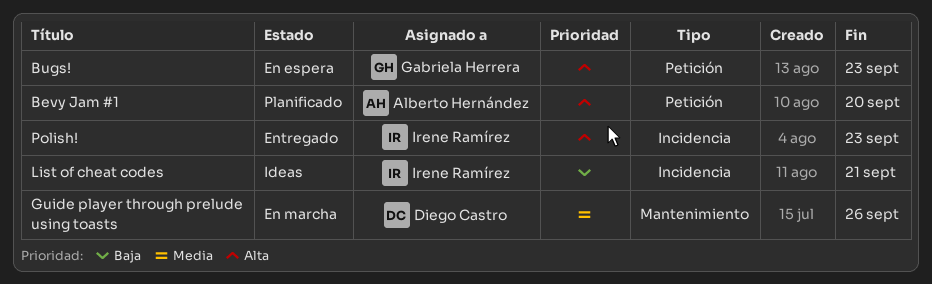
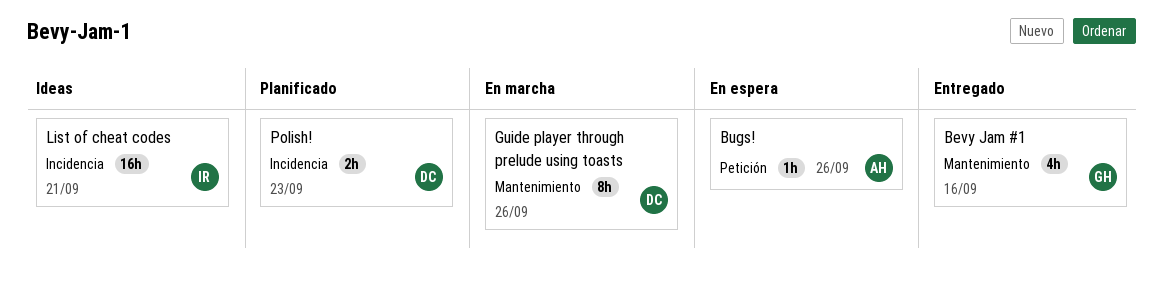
Bevy Jam #1, status: Planificado -> Entregado
Bevy Jam #1, owner: Alberto Hernández -> Gabriela Herrera
Bevy Jam #1, label: Petición -> Mantenimiento
Bevy Jam #1, due: Sep 20 -> Sep 16
Bugs!, owner: Gabriela Herrera -> Alberto Hernández
Bugs!, due: Sep 23 -> Sep 26
Polish!, status: Entregado -> Planificado
Polish!, owner: Irene Ramírez -> Diego Castro

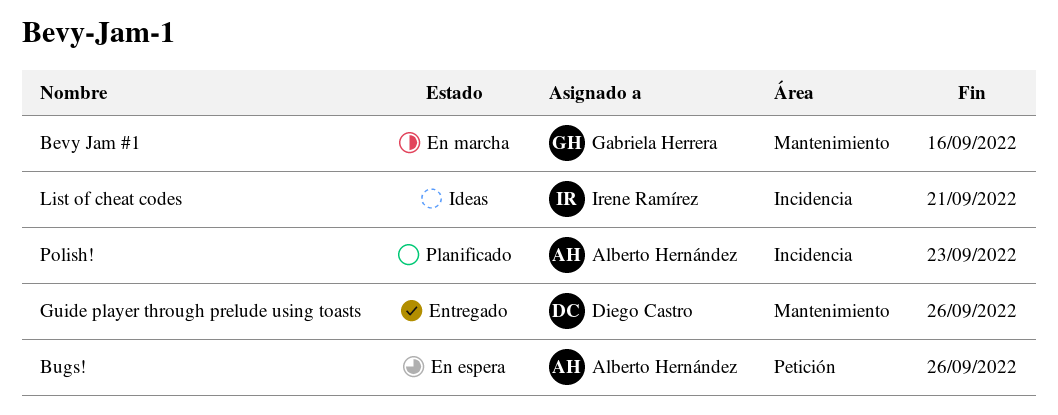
Bevy Jam #1, status: Entregado -> En marcha
Guide player through prelude using toasts, status: En marcha -> Entregado
Polish!, owner: Diego Castro -> Alberto Hernández

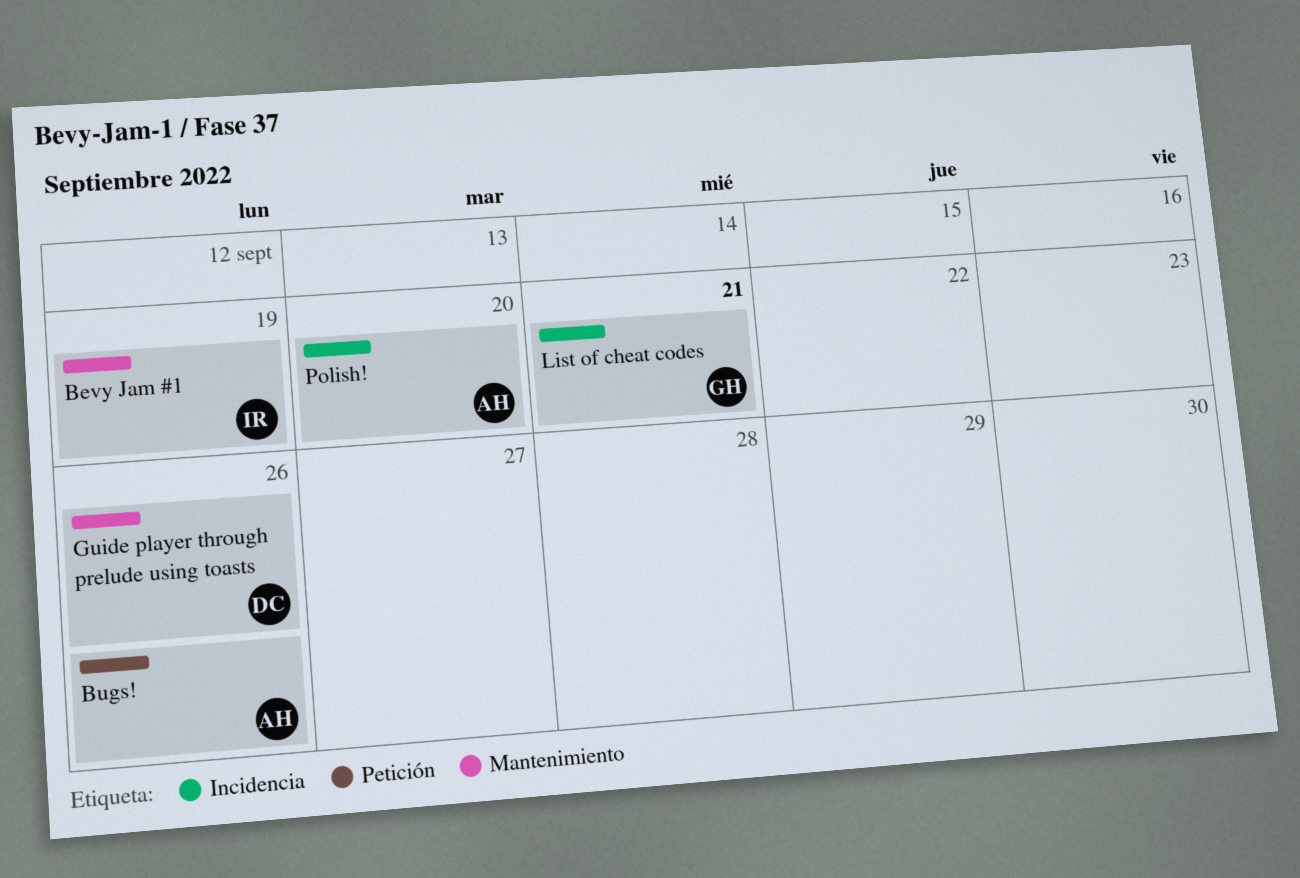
Bevy Jam #1, owner: Gabriela Herrera -> Irene Ramírez
Bevy Jam #1, due: Sep 16 -> Sep 19
List of cheat codes, owner: Irene Ramírez -> Gabriela Herrera
Polish!, due: Sep 23 -> Sep 20

